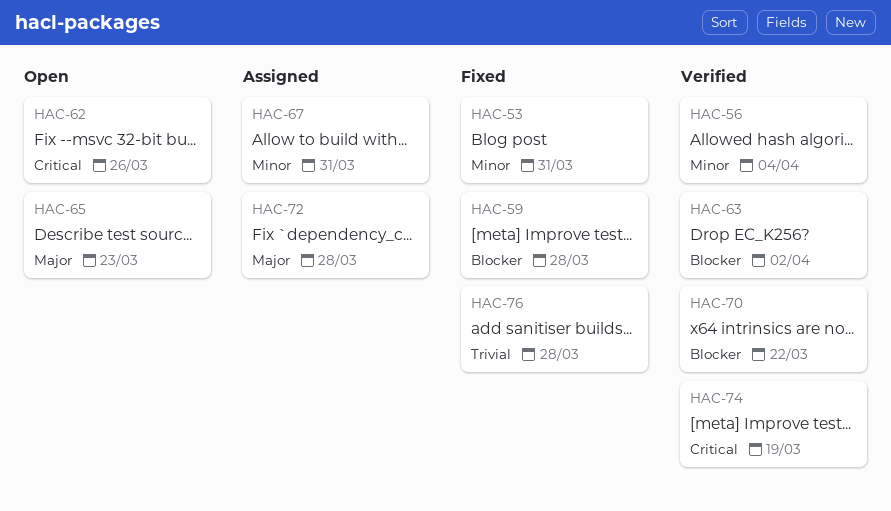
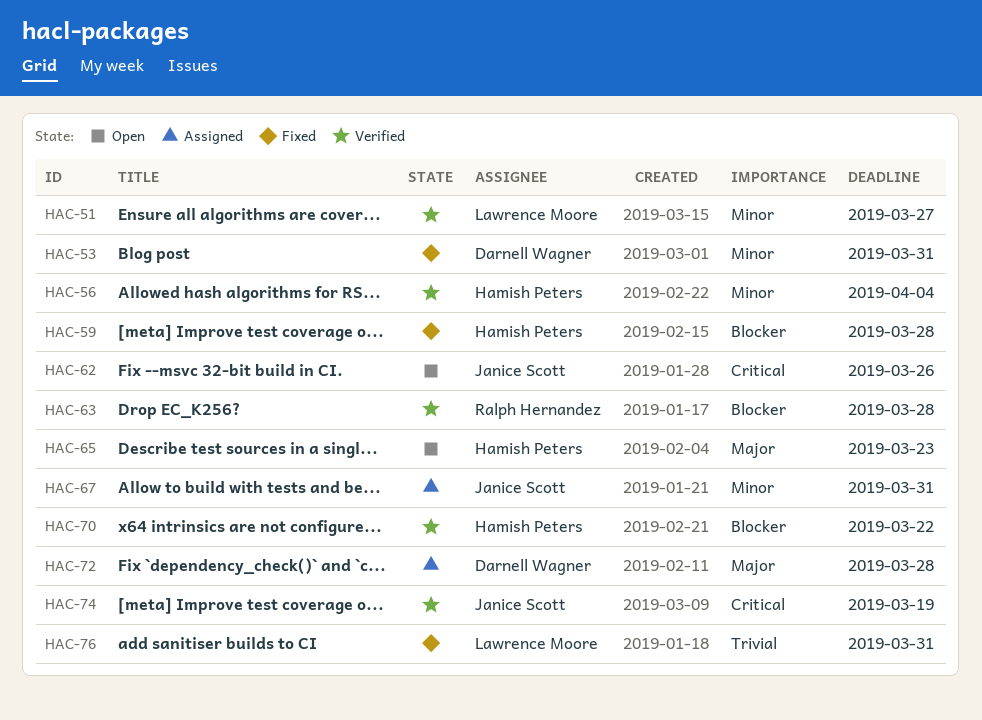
HAC-51: none -> present
HAC-63, due: Apr 2 -> Mar 28
HAC-76, due: Mar 28 -> Mar 31

